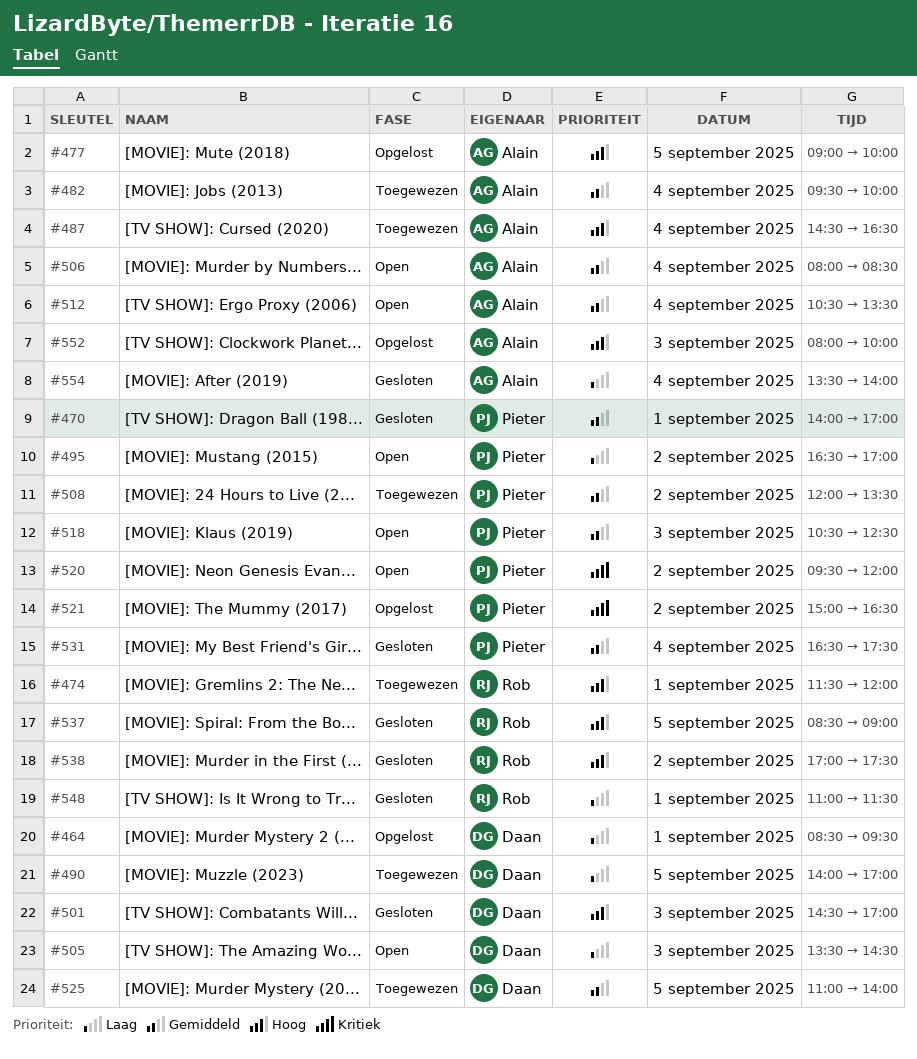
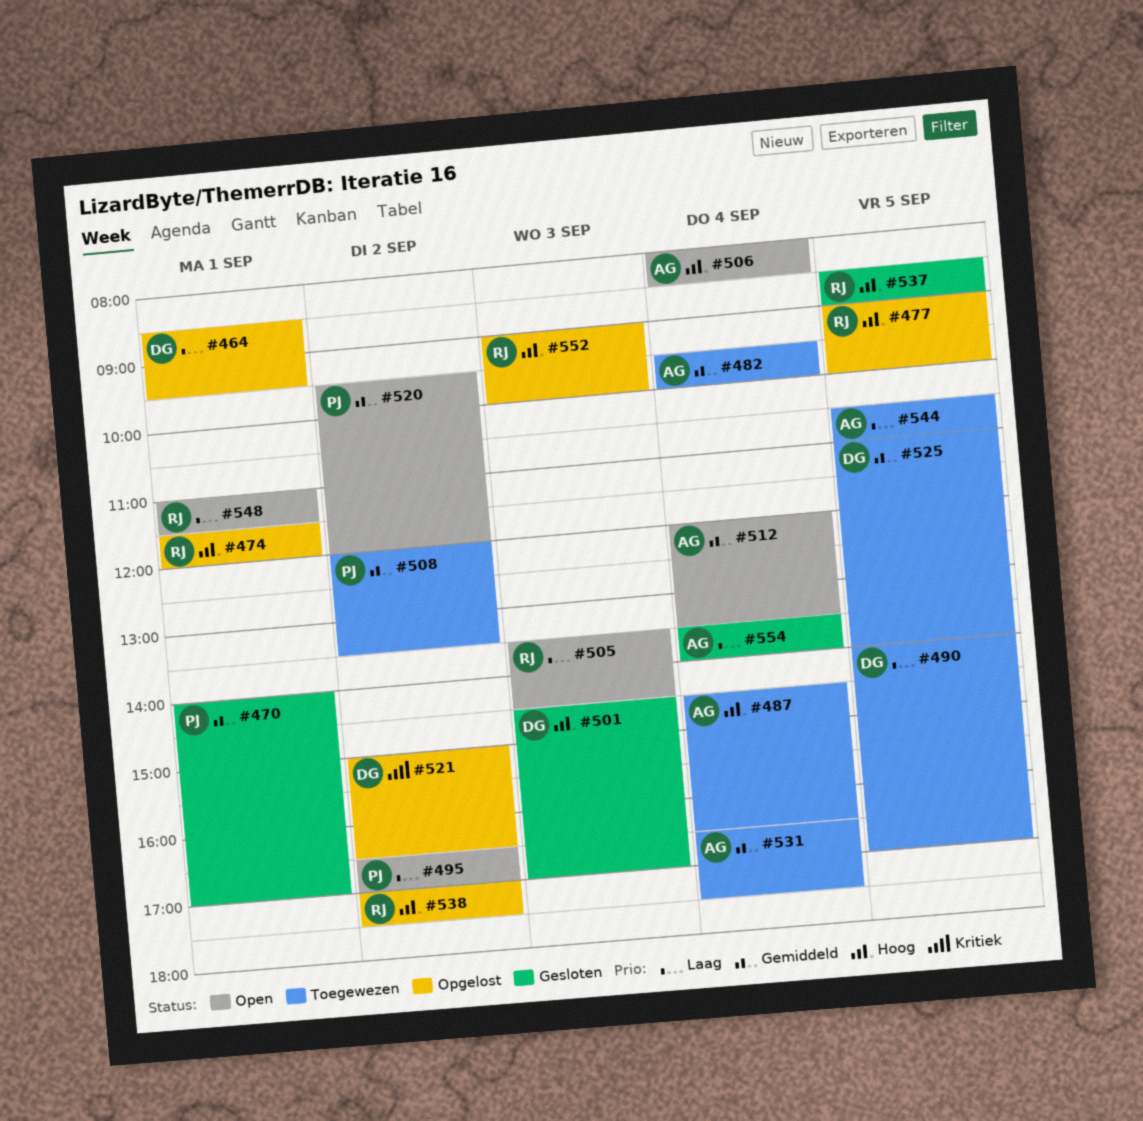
#474, status: Toegewezen -> Opgelost
#477, owner: Alain -> Rob
#505, owner: Daan -> Rob
#506, priority: Gemiddeld -> Hoog
#512, begins: 10:30 -> 12:00
#518: present -> none
#520, priority: Kritiek -> Gemiddeld
#521, owner: Pieter -> Daan
#531, status: Gesloten -> Toegewezen
#531, owner: Pieter -> Alain
#538, status: Gesloten -> Opgelost
#544: none -> present
#548, status: Gesloten -> Open
#552, owner: Alain -> Rob
#552, begins: 08:00 -> 09:00

